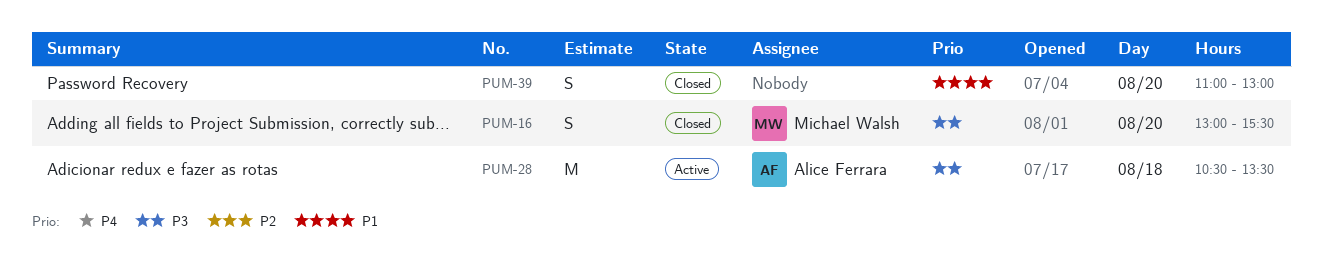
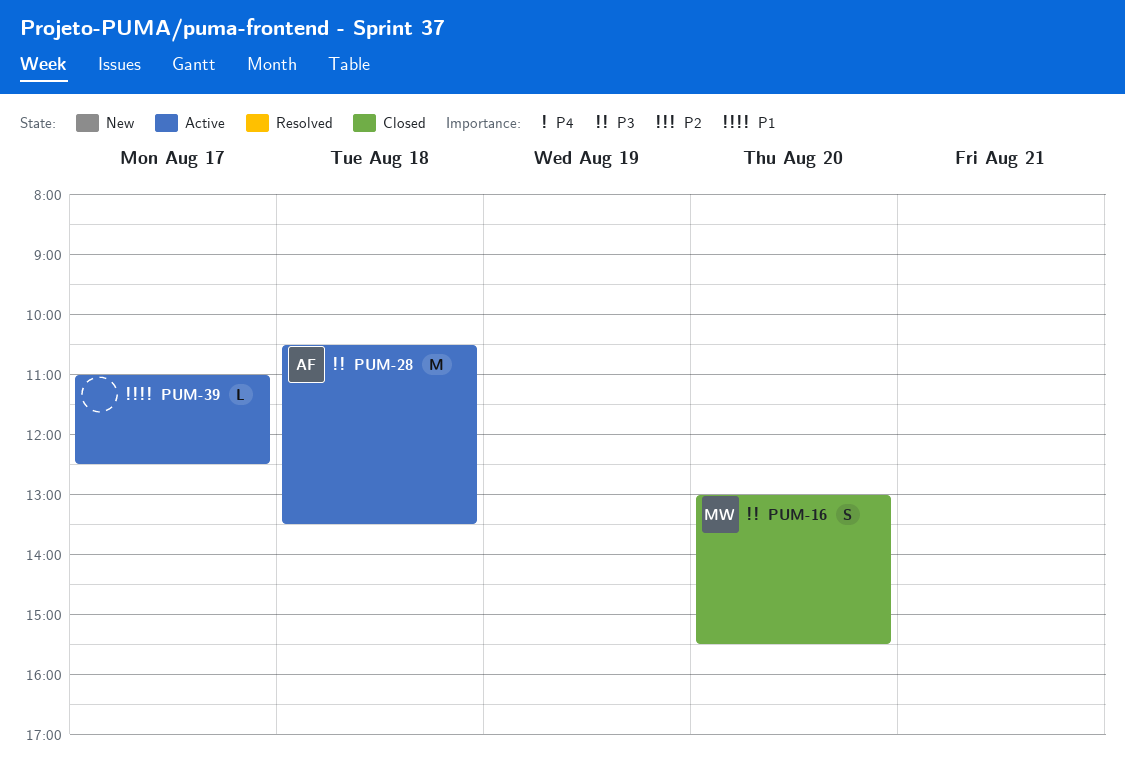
PUM-39, status: Closed -> Active
PUM-39, estimate: S -> L
PUM-39, day: Aug 20 -> Aug 17
PUM-39, ends: 13:00 -> 12:30

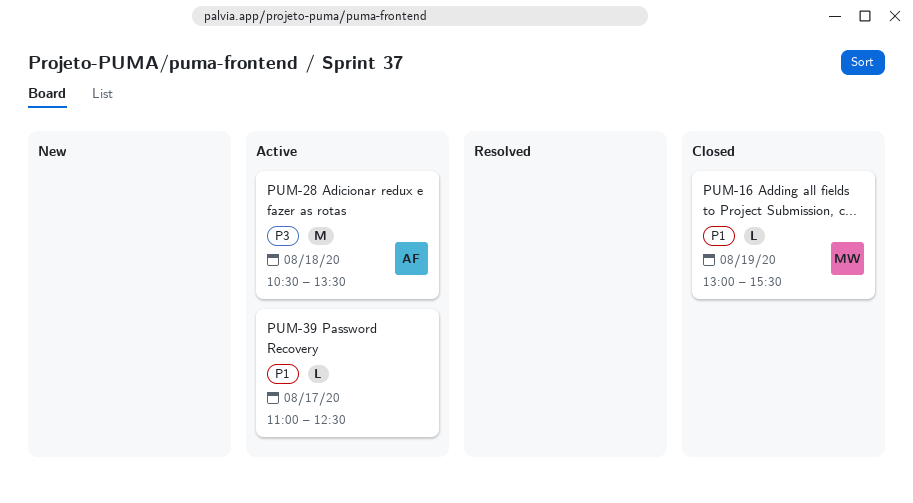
PUM-16, priority: P3 -> P1
PUM-16, estimate: S -> L
PUM-16, day: Aug 20 -> Aug 19

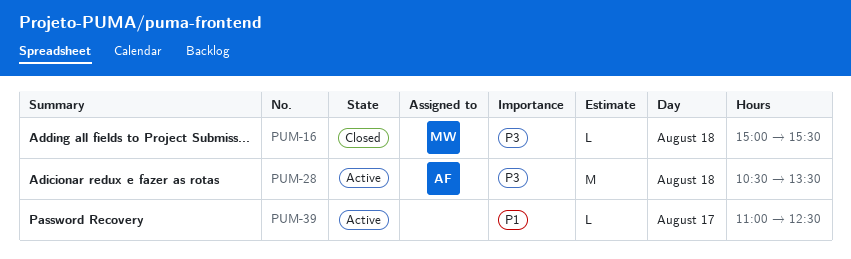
PUM-16, priority: P1 -> P3
PUM-16, day: Aug 19 -> Aug 18
PUM-16, begins: 13:00 -> 15:00

